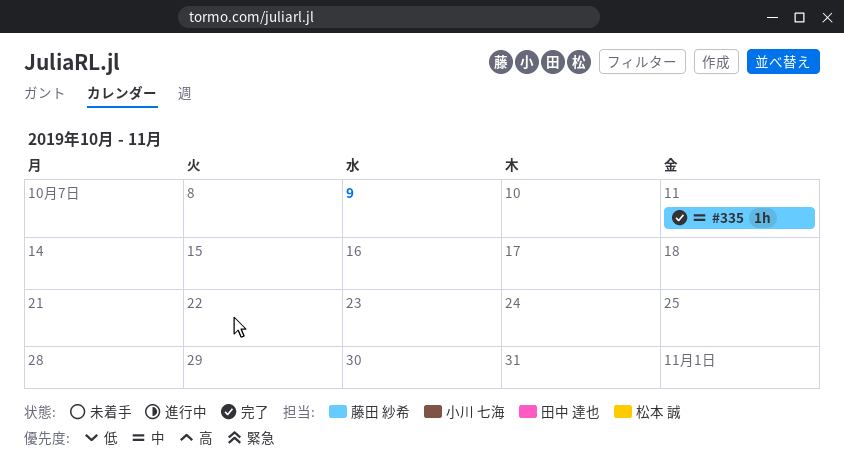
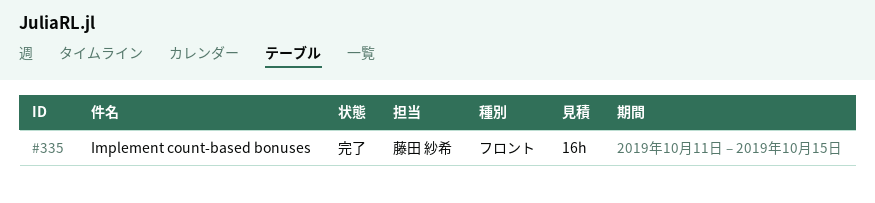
#335, estimate: 1h -> 16h
#335, due: Oct 11 -> Oct 15

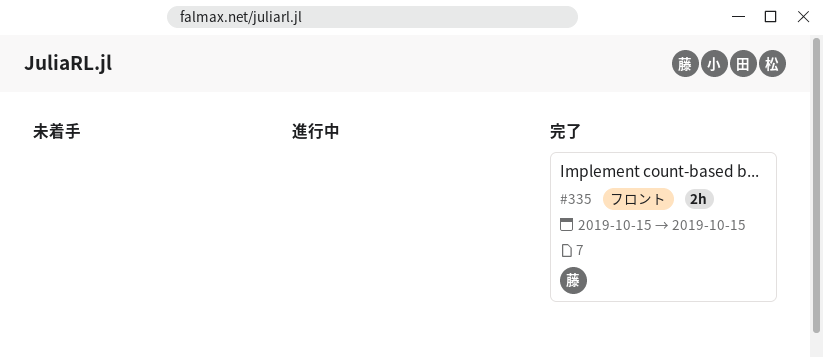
#335, estimate: 16h -> 2h
#335, start: Oct 11 -> Oct 15

